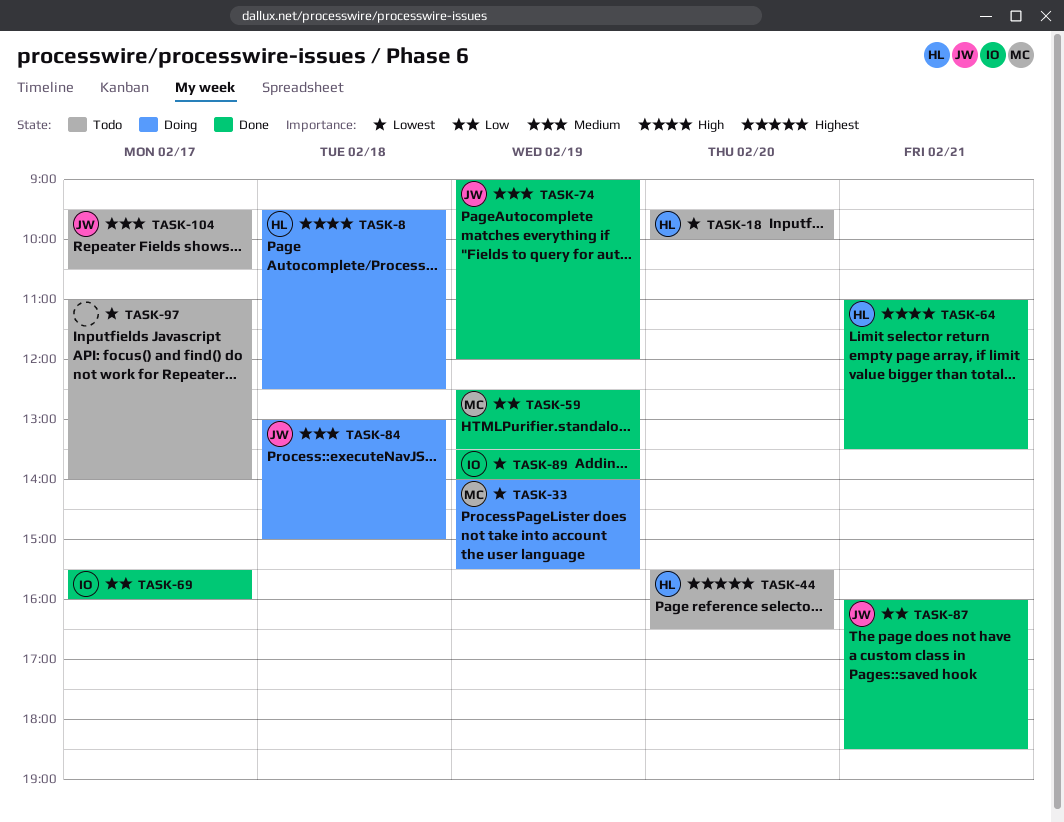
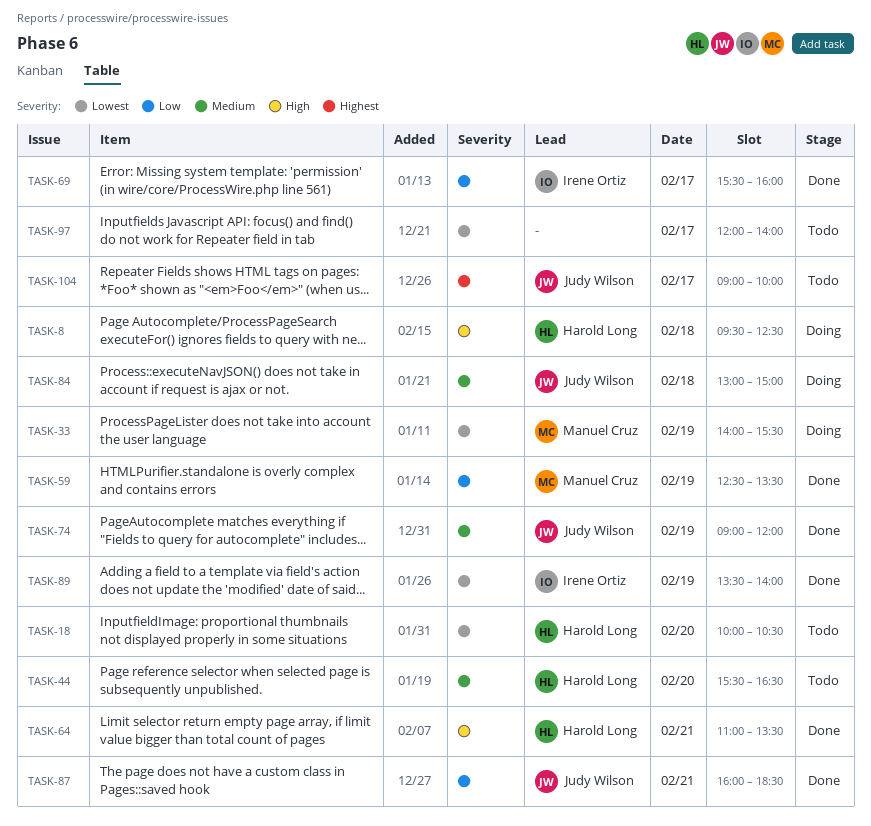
TASK-18, begins: 09:30 -> 10:00
TASK-18, ends: 10:00 -> 10:30
TASK-44, priority: Highest -> Medium
TASK-97, begins: 11:00 -> 12:00
TASK-104, priority: Medium -> Highest
TASK-104, begins: 09:30 -> 09:00
TASK-104, ends: 10:30 -> 10:00

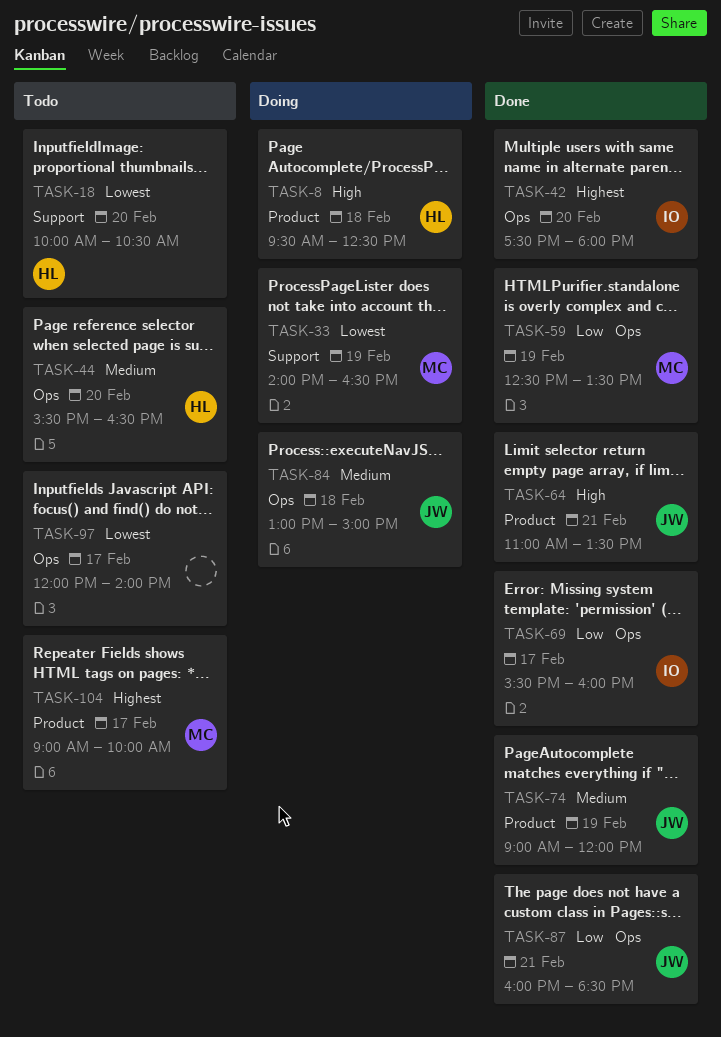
TASK-33, ends: 15:30 -> 16:30
TASK-42: none -> present
TASK-64, owner: Harold Long -> Judy Wilson
TASK-89: present -> none
TASK-104, owner: Judy Wilson -> Manuel Cruz

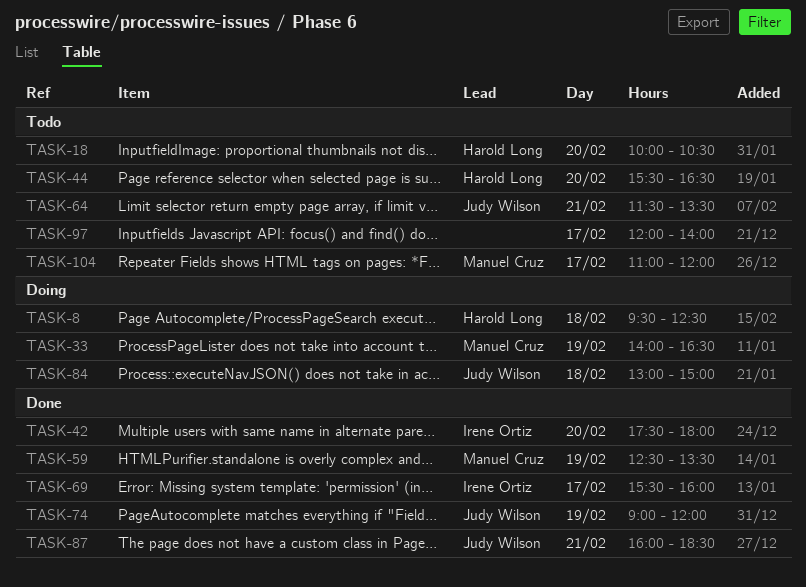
TASK-64, status: Done -> Todo
TASK-64, begins: 11:00 -> 11:30
TASK-104, begins: 09:00 -> 11:00
TASK-104, ends: 10:00 -> 12:00

